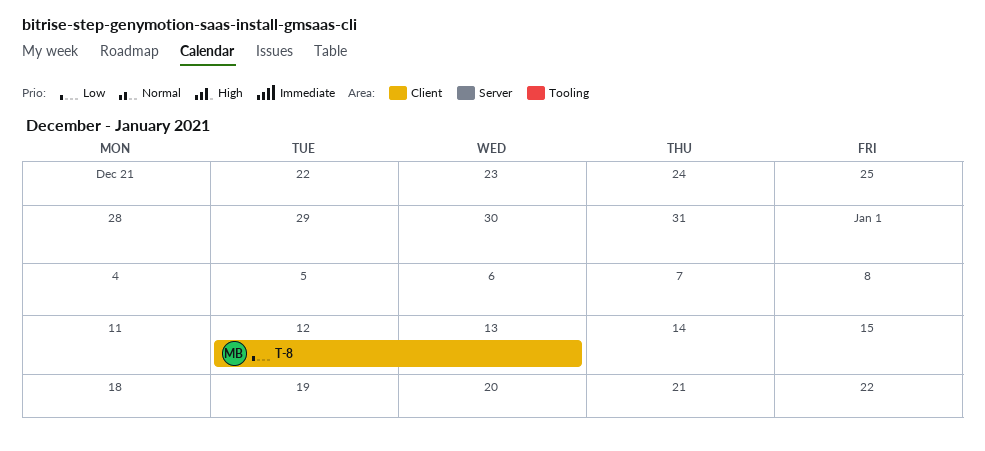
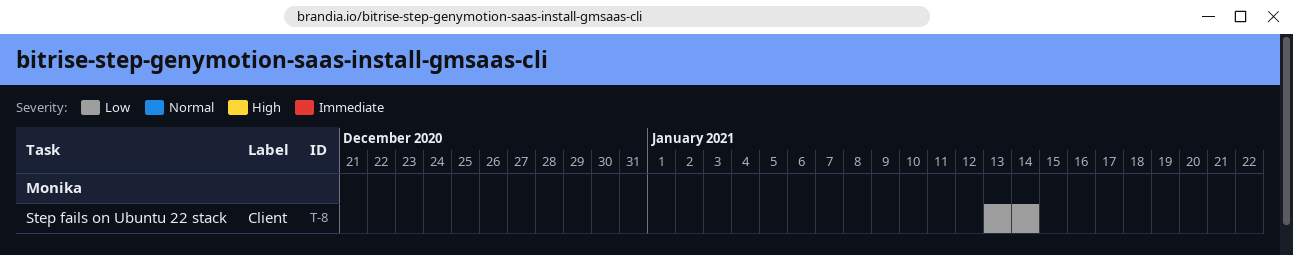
T-8, start: Jan 12 -> Jan 13
T-8, due: Jan 13 -> Jan 14

